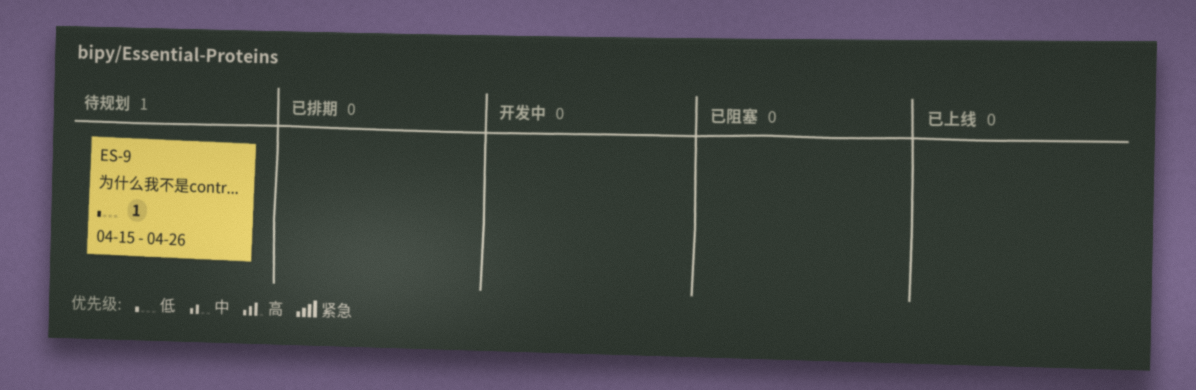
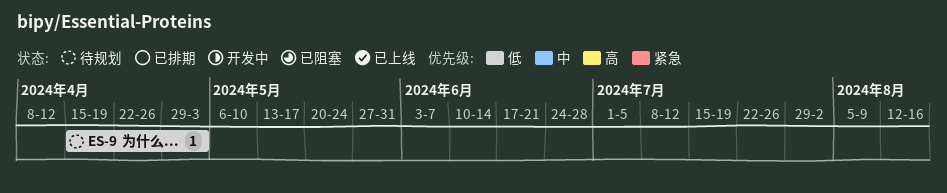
ES-9, due: Apr 26 -> May 3

